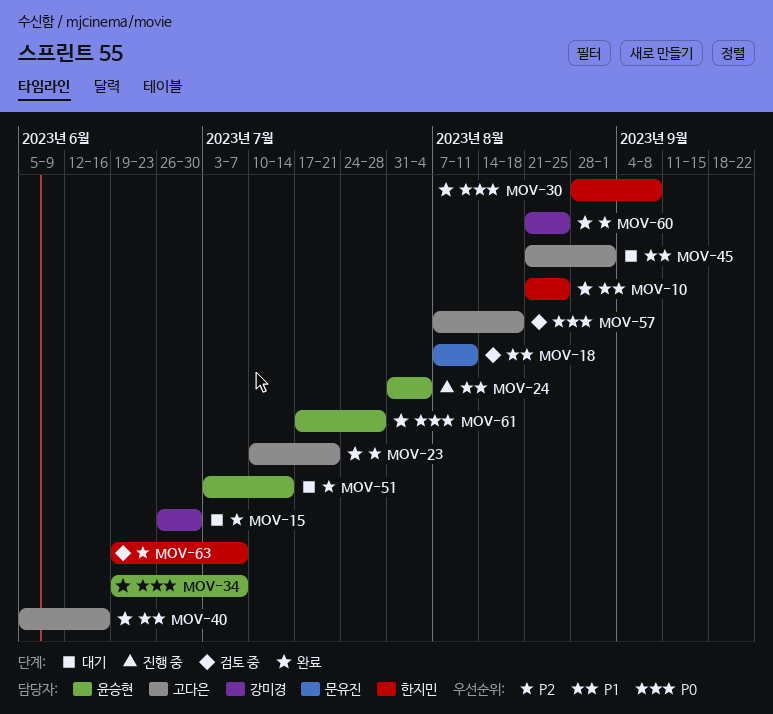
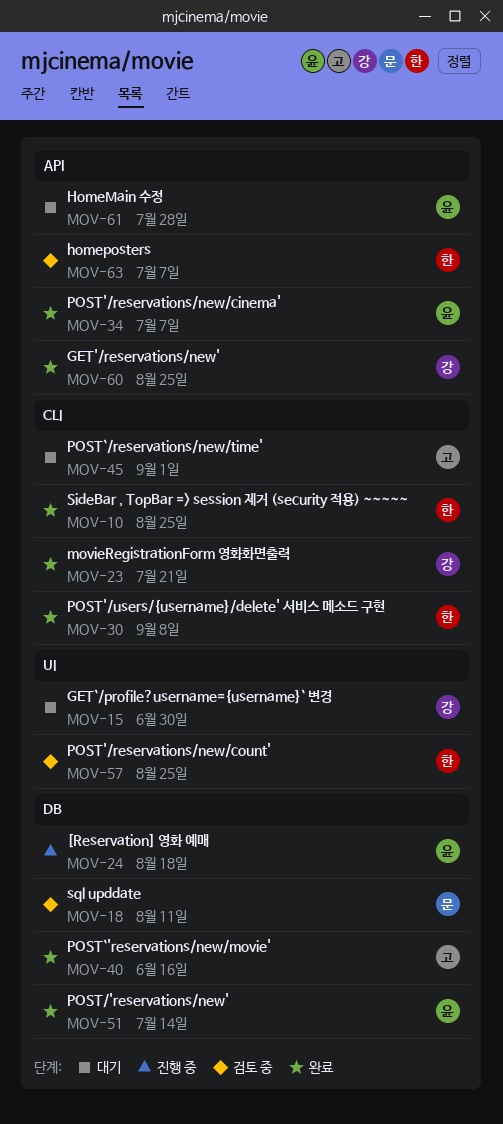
MOV-23, owner: 고다은 -> 강미경
MOV-24, due: Aug 4 -> Aug 18
MOV-51, status: 대기 -> 완료
MOV-57, owner: 고다은 -> 한지민
MOV-57, due: Aug 18 -> Aug 25
MOV-61, status: 완료 -> 대기

